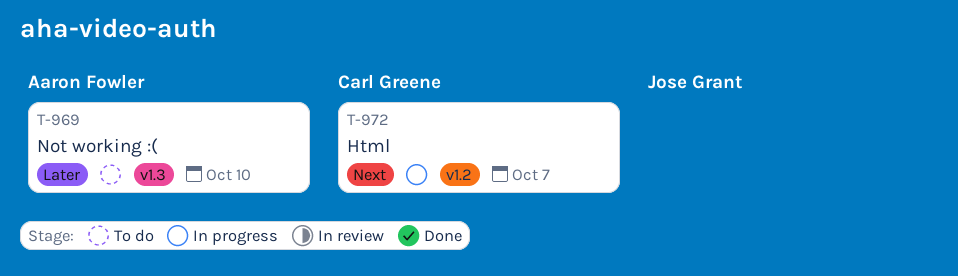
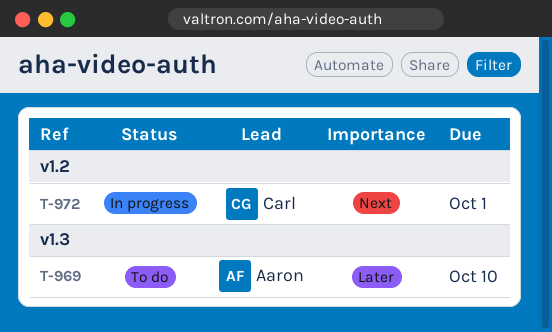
T-972, due: Oct 7 -> Oct 1

